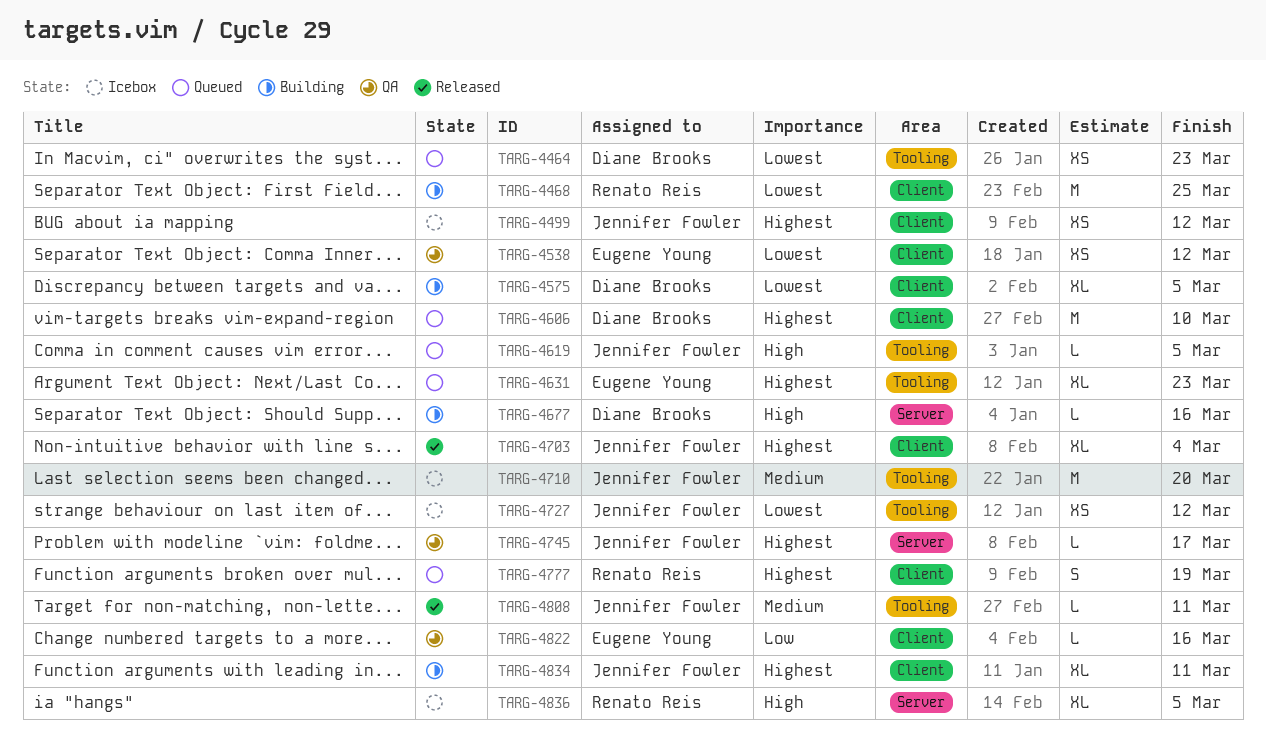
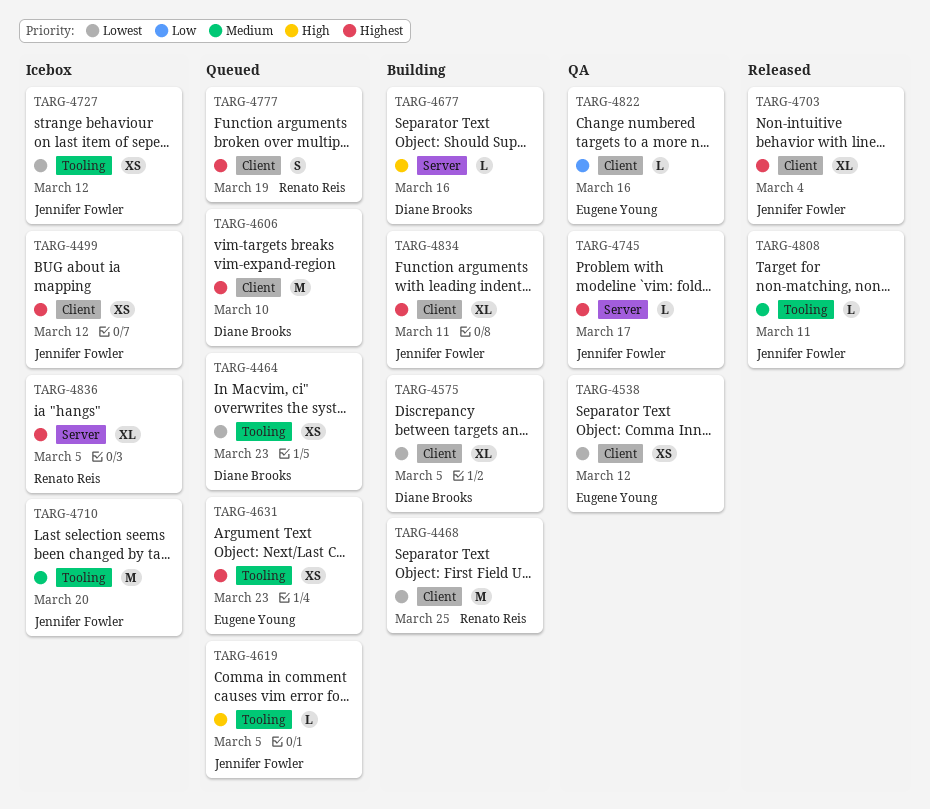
TARG-4631, estimate: XL -> XS
TARG-4836, priority: High -> Highest

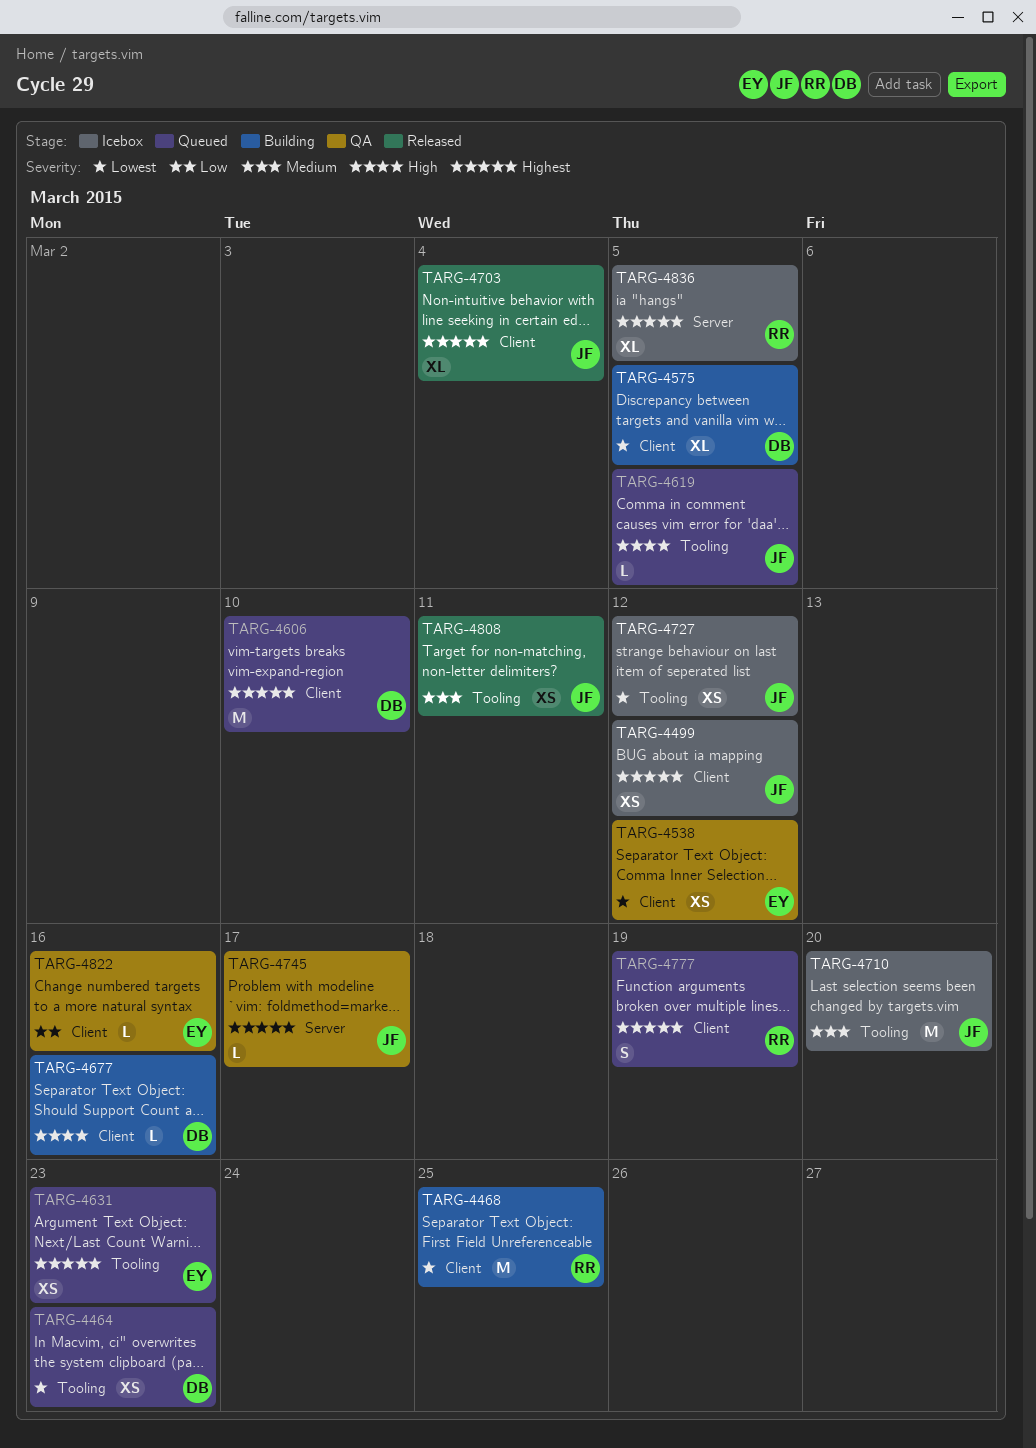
TARG-4677, label: Server -> Client
TARG-4808, estimate: L -> XS
TARG-4834: present -> none

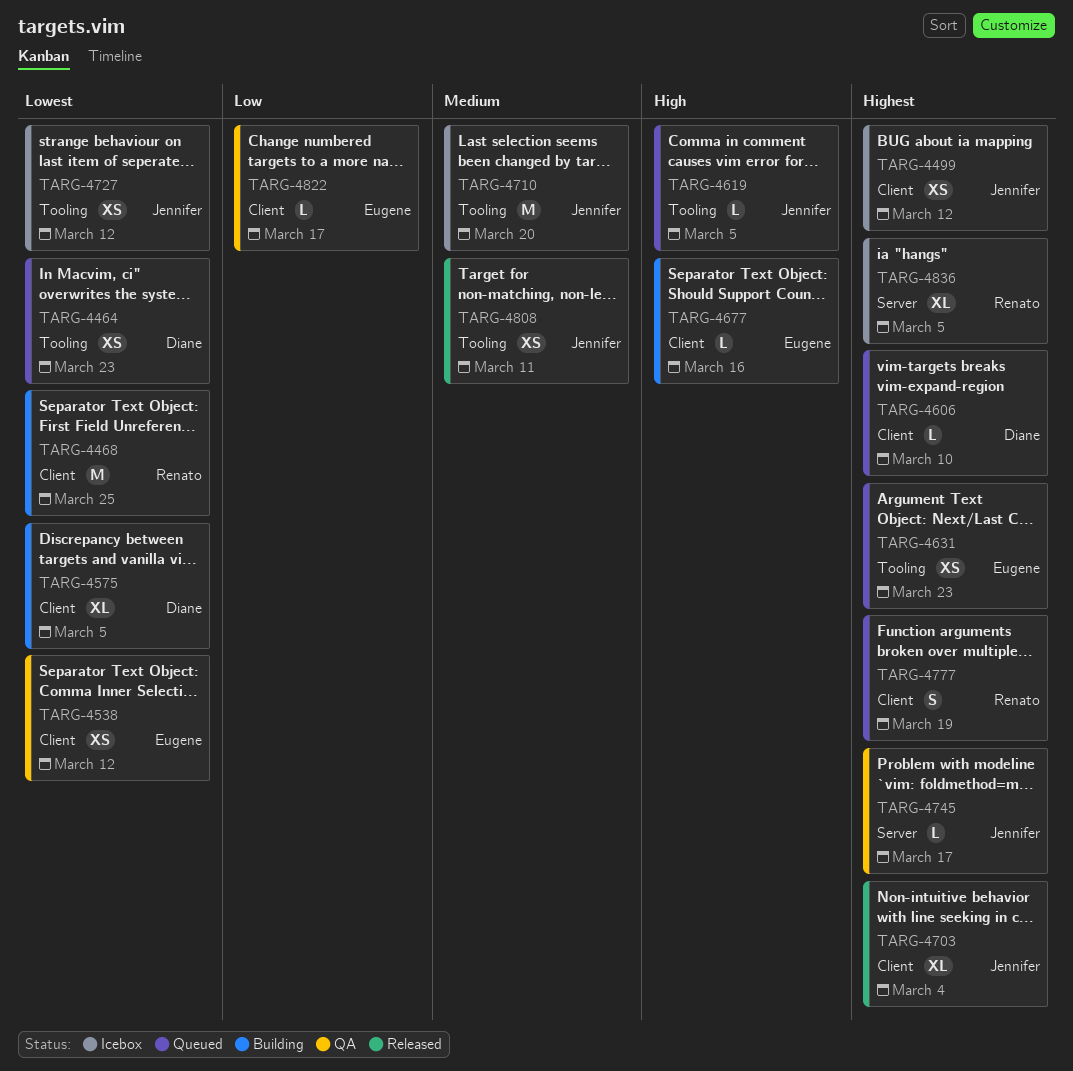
TARG-4606, estimate: M -> L
TARG-4677, owner: Diane -> Eugene
TARG-4822, due: Mar 16 -> Mar 17

